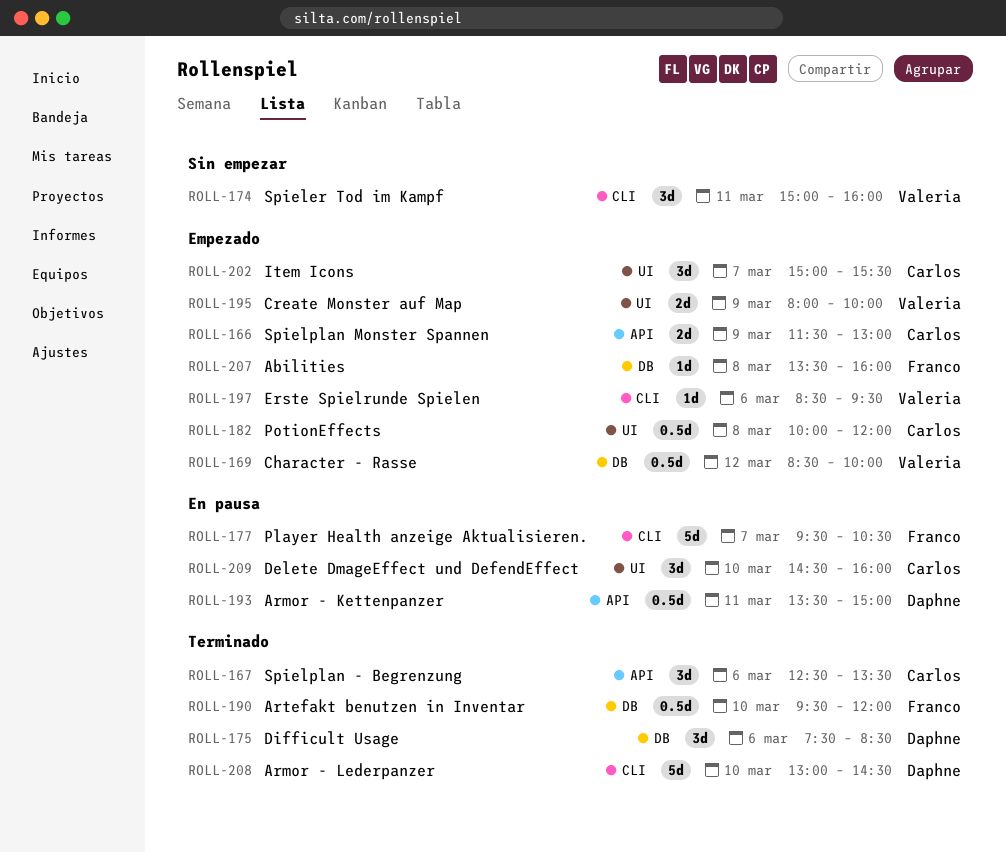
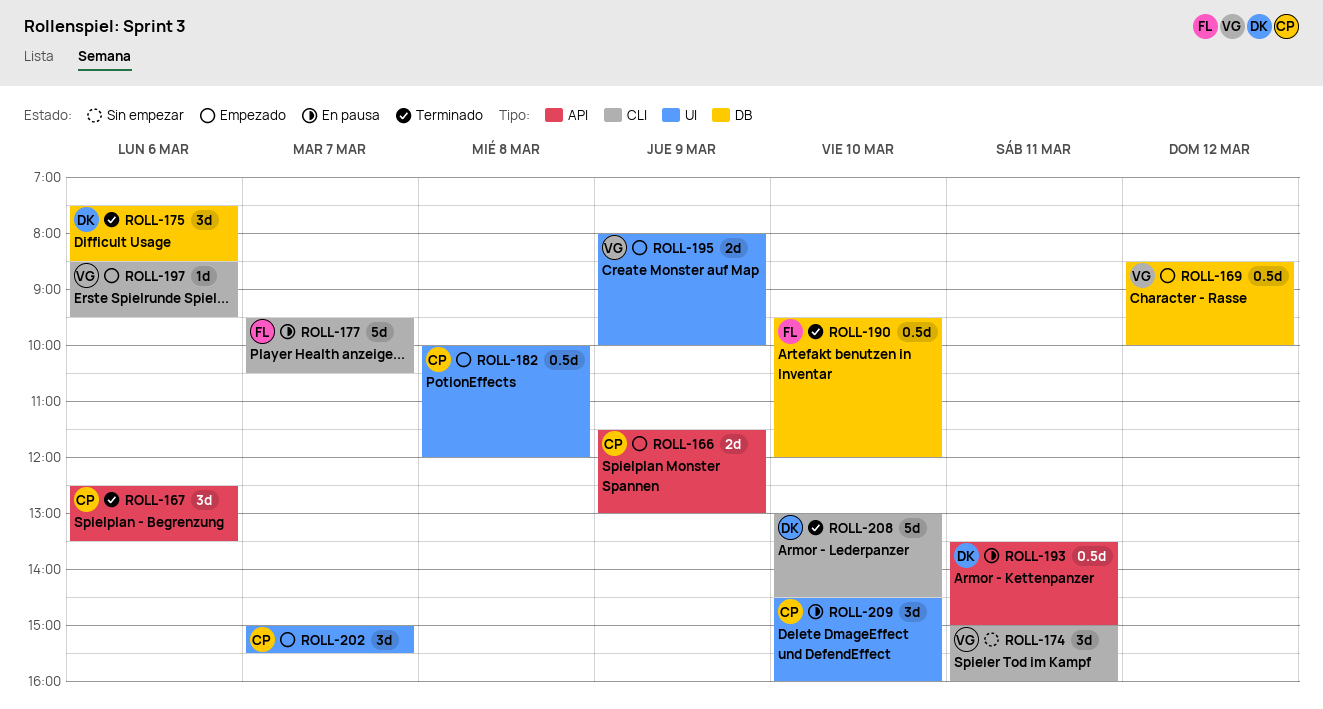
ROLL-207: present -> none

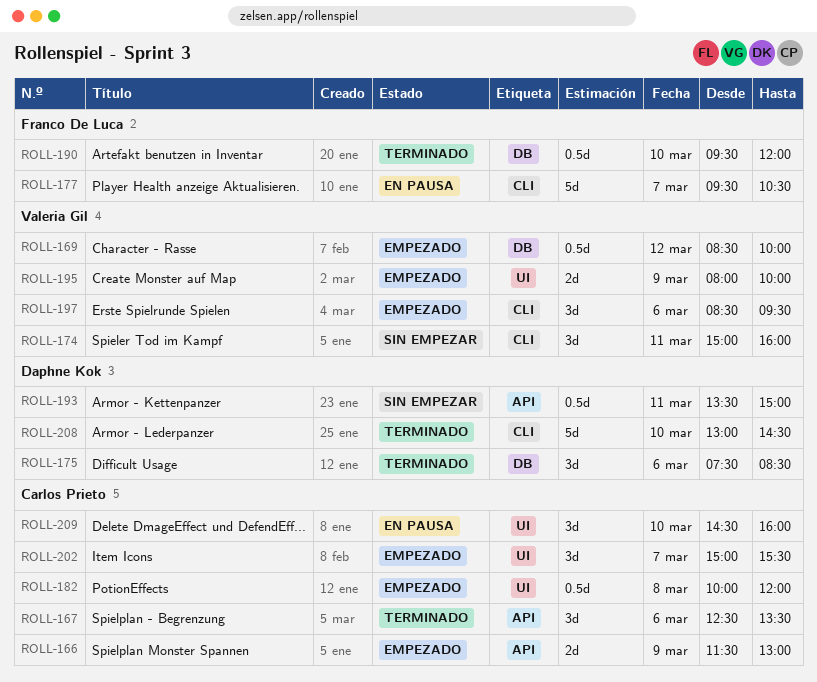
ROLL-193, status: En pausa -> Sin empezar
ROLL-197, estimate: 1d -> 3d

